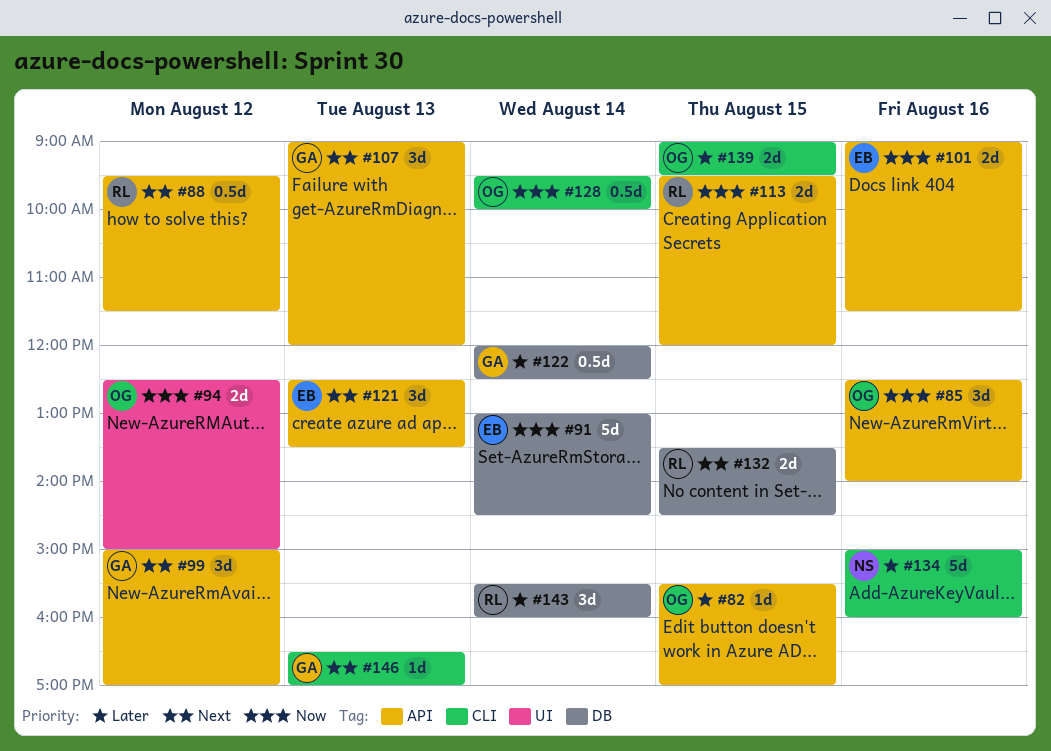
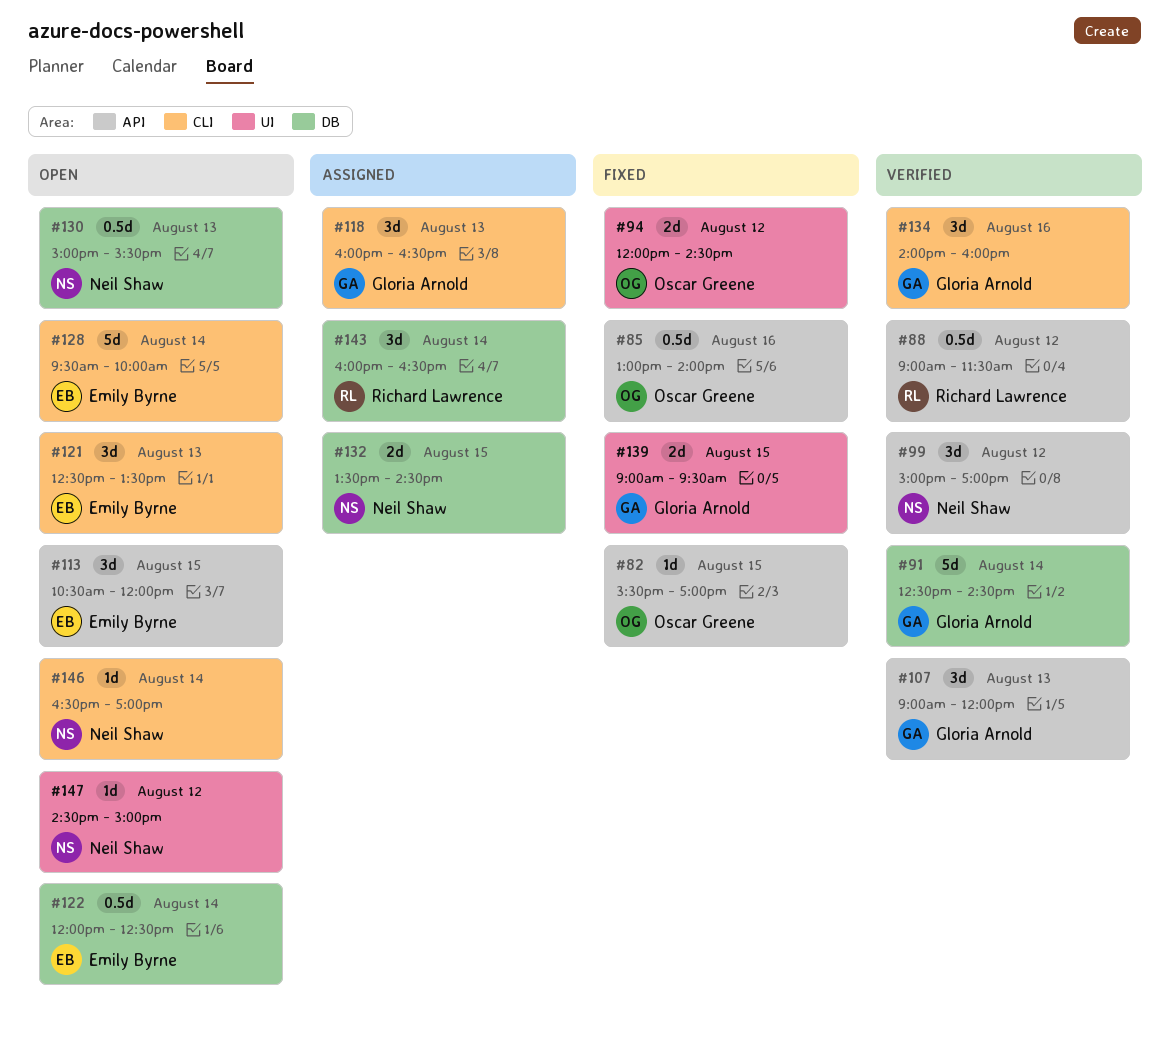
#85, estimate: 3d -> 0.5d
#85, begins: 12:30 -> 13:00
#88, begins: 09:30 -> 09:00
#91, owner: Emily Byrne -> Gloria Arnold
#91, begins: 13:00 -> 12:30
#94, begins: 12:30 -> 12:00
#94, ends: 15:00 -> 14:30
#99, owner: Gloria Arnold -> Neil Shaw
#101: present -> none
#113, owner: Richard Lawrence -> Emily Byrne
#113, estimate: 2d -> 3d
#113, begins: 09:30 -> 10:30
#118: none -> present
#121, label: API -> CLI
#122, owner: Gloria Arnold -> Emily Byrne
#128, owner: Oscar Greene -> Emily Byrne
#128, estimate: 0.5d -> 5d
#130: none -> present
#132, owner: Richard Lawrence -> Neil Shaw
#134, owner: Neil Shaw -> Gloria Arnold
#134, estimate: 5d -> 3d
#134, begins: 15:00 -> 14:00
#139, owner: Oscar Greene -> Gloria Arnold
#139, label: CLI -> UI
#143, begins: 15:30 -> 16:00
#143, ends: 16:00 -> 16:30
#146, owner: Gloria Arnold -> Neil Shaw
#146, day: Aug 13 -> Aug 14
#147: none -> present

